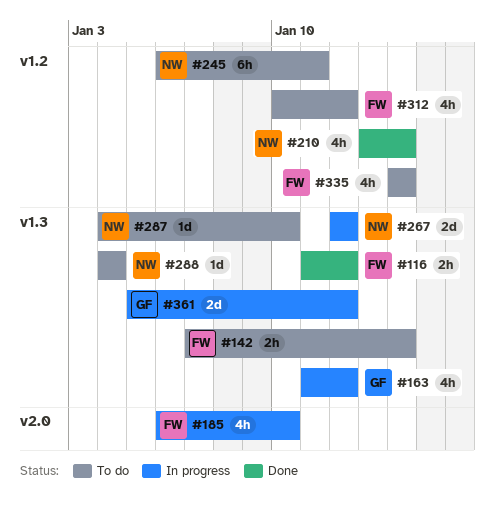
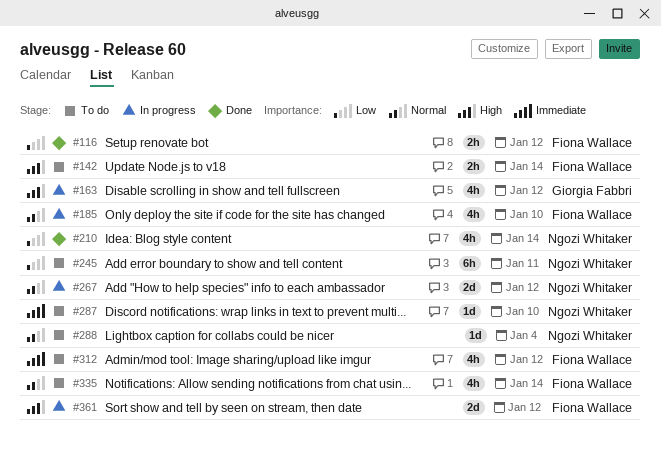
#361, owner: Giorgia Fabbri -> Fiona Wallace

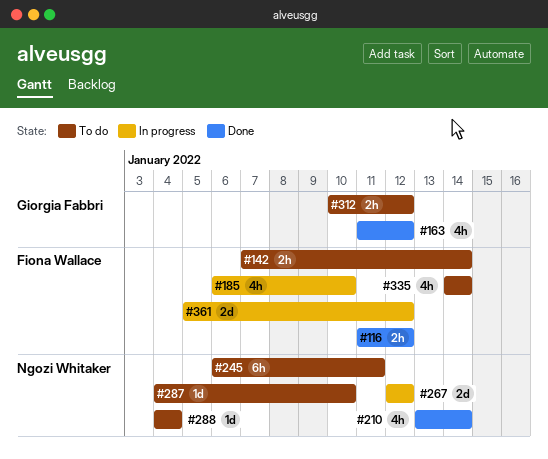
#163, status: In progress -> Done
#312, owner: Fiona Wallace -> Giorgia Fabbri
#312, estimate: 4h -> 2h

